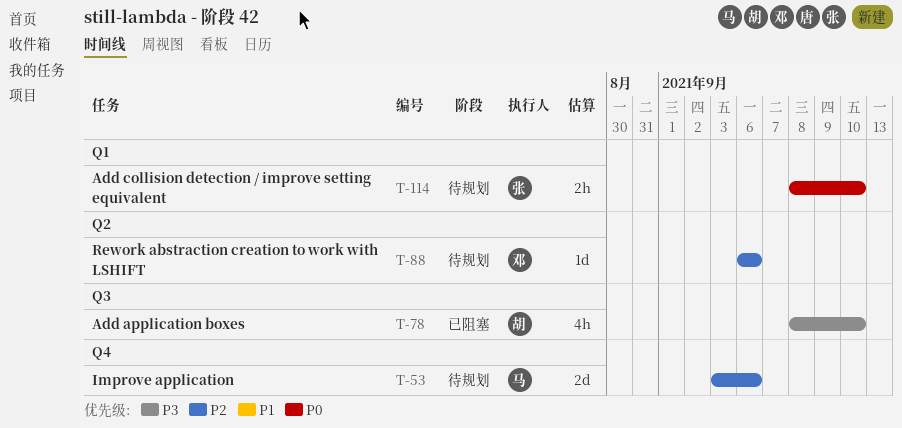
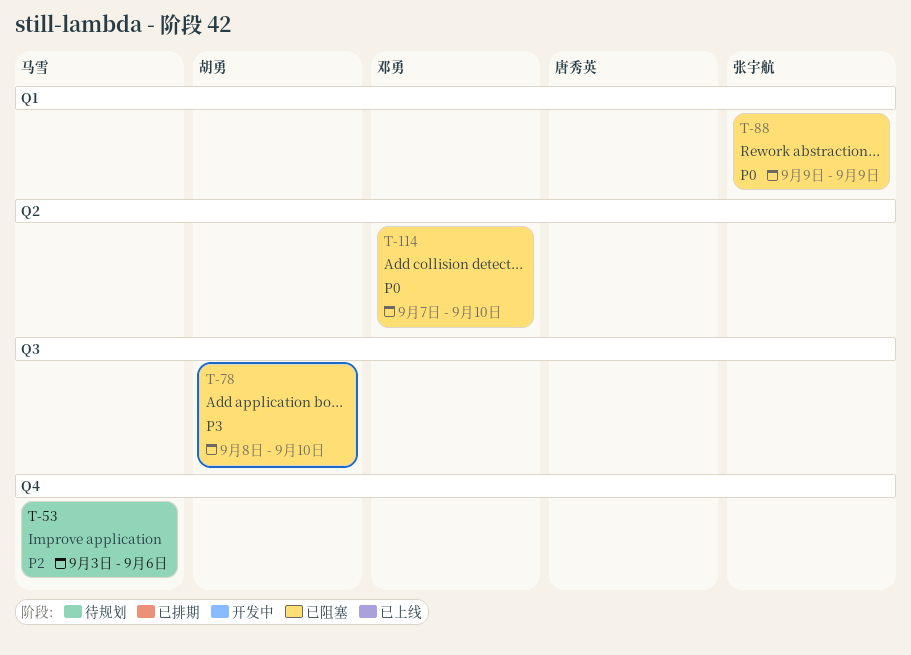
T-88, status: 待规划 -> 已阻塞
T-88, owner: 邓勇 -> 张宇航
T-88, priority: P2 -> P0
T-88, label: Q2 -> Q1
T-88, start: Sep 6 -> Sep 9
T-88, due: Sep 6 -> Sep 9
T-114, status: 待规划 -> 已阻塞
T-114, owner: 张宇航 -> 邓勇
T-114, label: Q1 -> Q2
T-114, start: Sep 8 -> Sep 7

